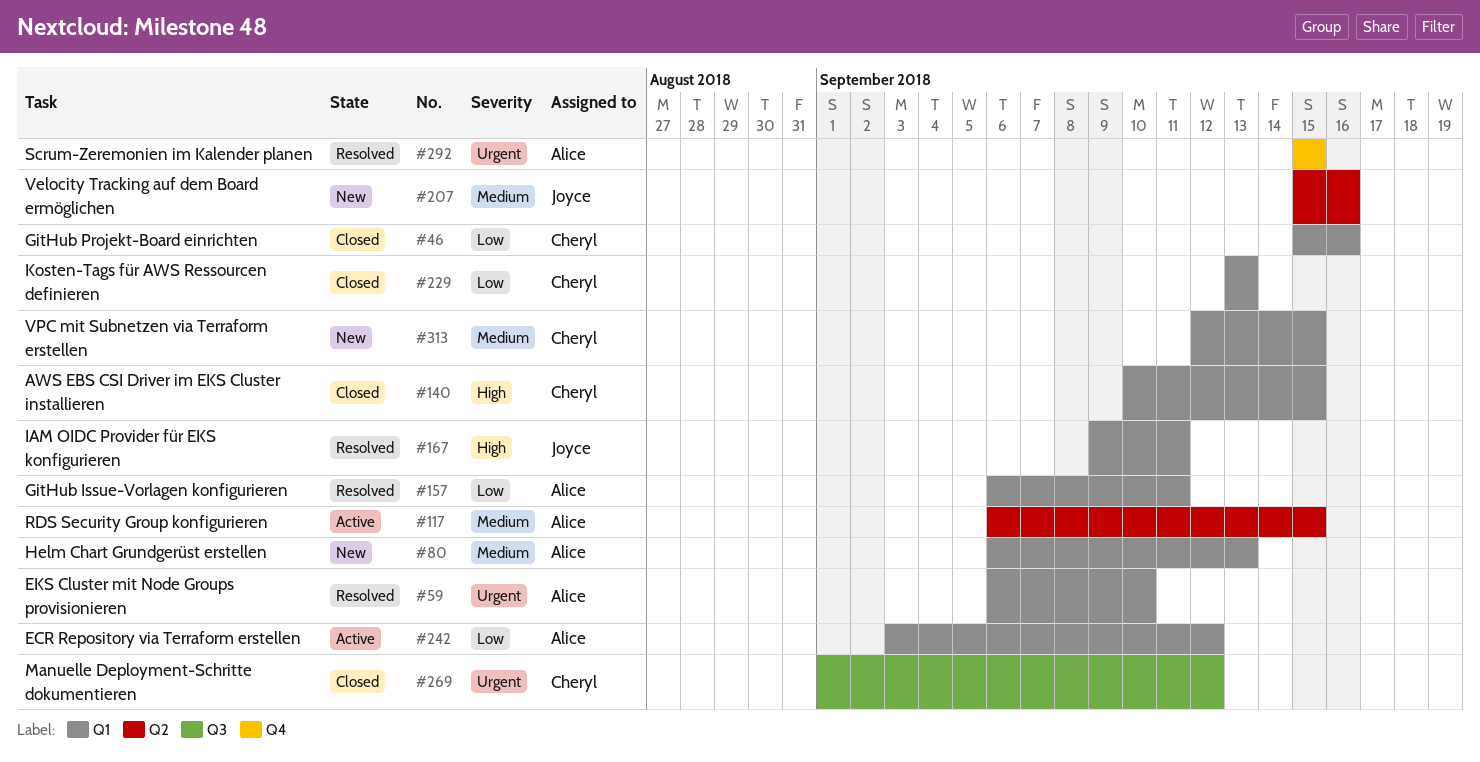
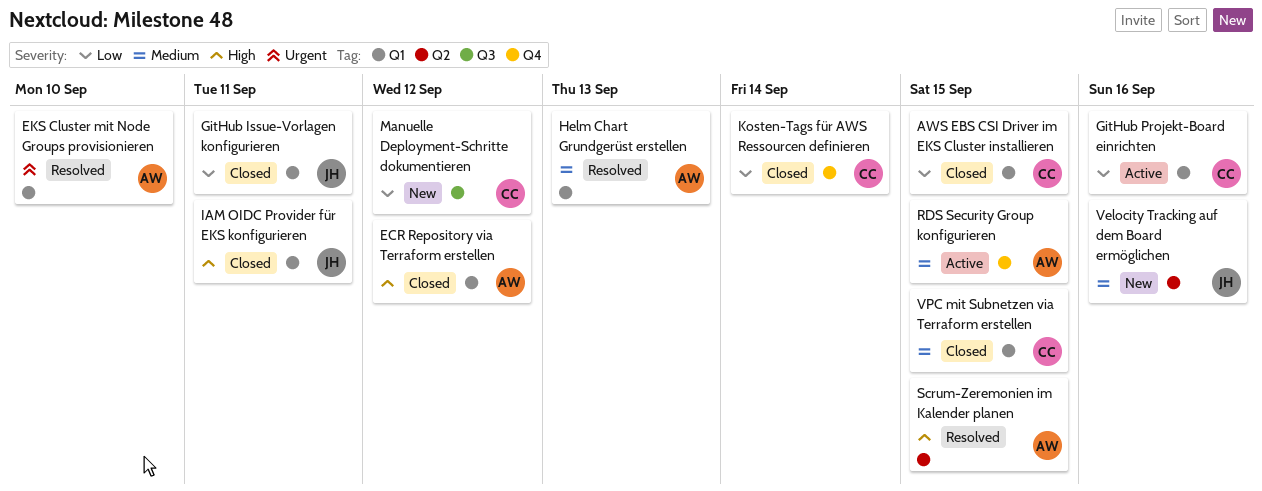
AWS EBS CSI Driver im EKS Cluster installieren, priority: High -> Low
ECR Repository via Terraform erstellen, status: Active -> Closed
ECR Repository via Terraform erstellen, priority: Low -> High
GitHub Issue-Vorlagen konfigurieren, status: Resolved -> Closed
GitHub Issue-Vorlagen konfigurieren, owner: Alice -> Joyce
GitHub Projekt-Board einrichten, status: Closed -> Active
Helm Chart Grundgerüst erstellen, status: New -> Resolved
IAM OIDC Provider für EKS konfigurieren, status: Resolved -> Closed
Kosten-Tags für AWS Ressourcen definieren, label: Q1 -> Q4
Kosten-Tags für AWS Ressourcen definieren, due: Sep 13 -> Sep 14
Manuelle Deployment-Schritte dokumentieren, status: Closed -> New
Manuelle Deployment-Schritte dokumentieren, priority: Urgent -> Low
RDS Security Group konfigurieren, label: Q2 -> Q4
Scrum-Zeremonien im Kalender planen, priority: Urgent -> High
Scrum-Zeremonien im Kalender planen, label: Q4 -> Q2
VPC mit Subnetzen via Terraform erstellen, status: New -> Closed

